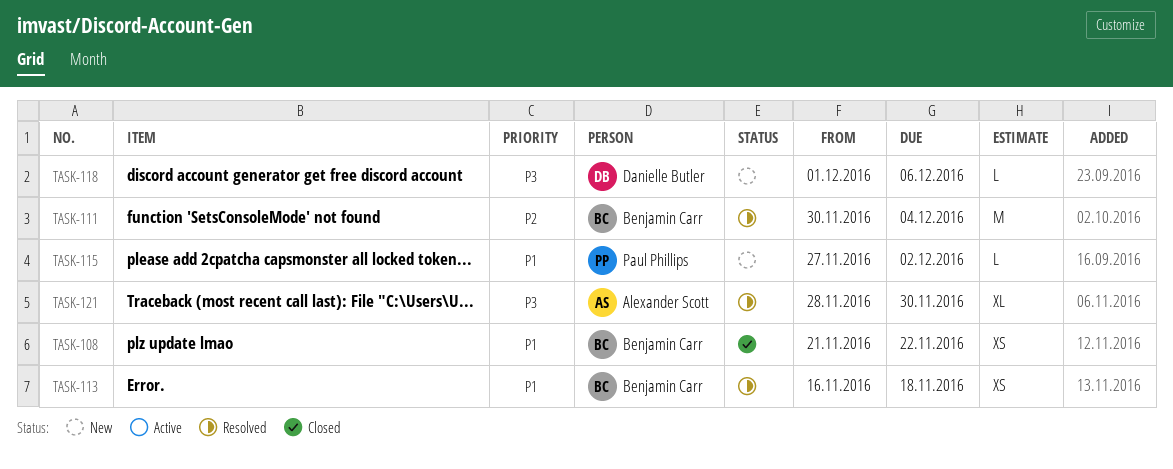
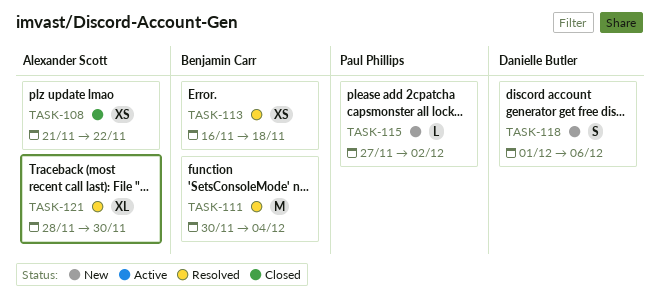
TASK-108, owner: Benjamin Carr -> Alexander Scott
TASK-118, estimate: L -> S

